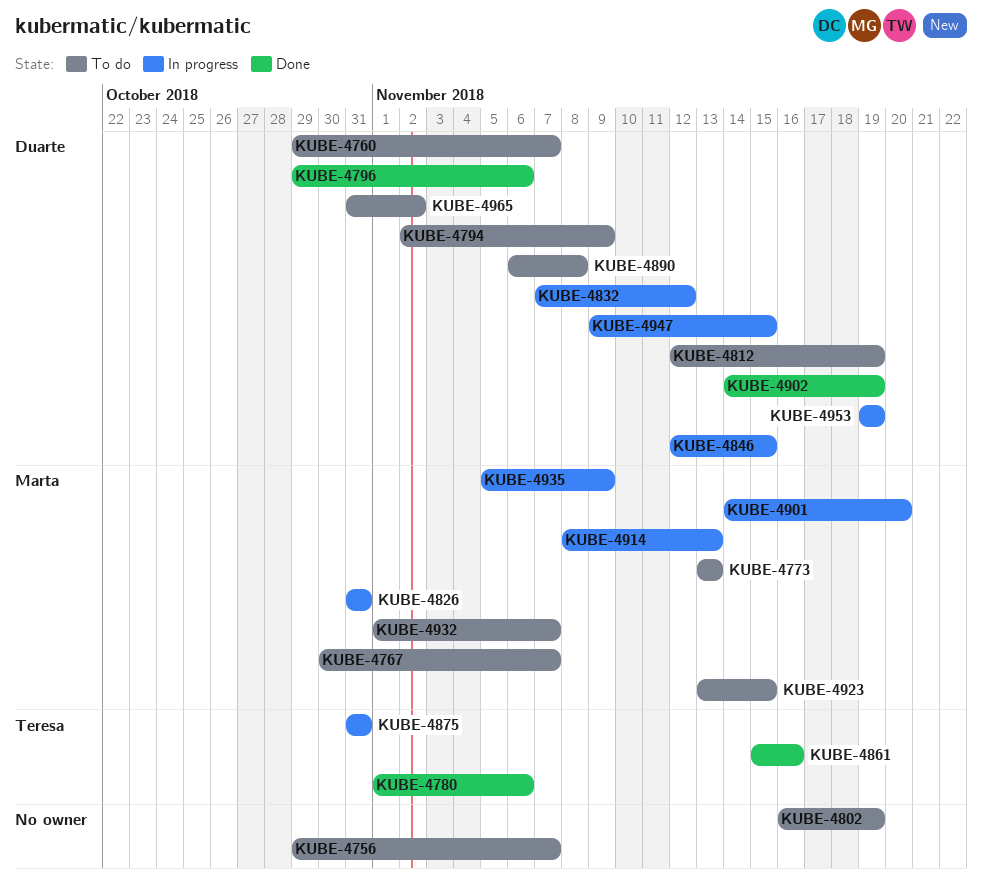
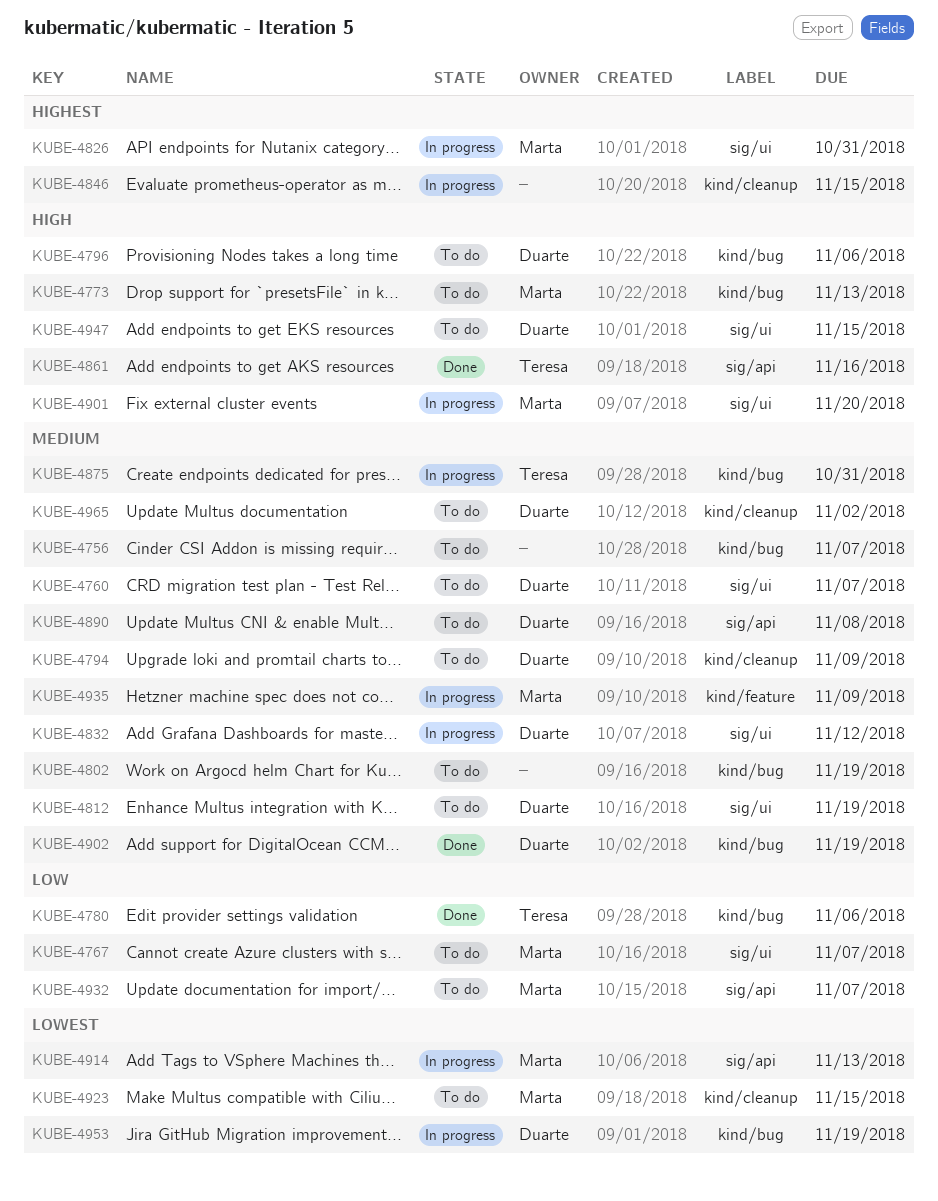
KUBE-4796, status: Done -> To do
KUBE-4846, owner: Duarte -> none
KUBE-4947, status: In progress -> To do

